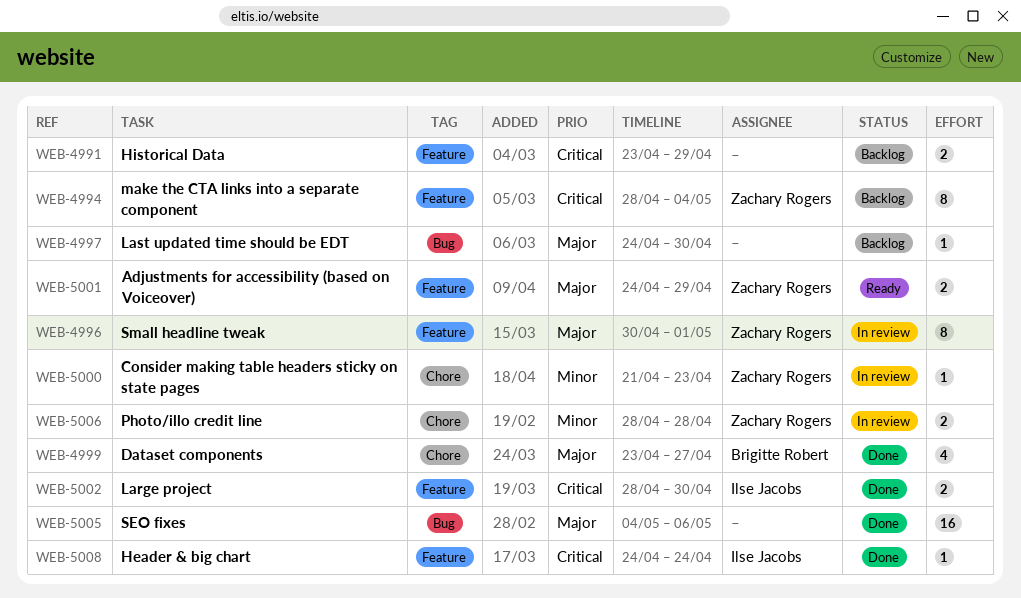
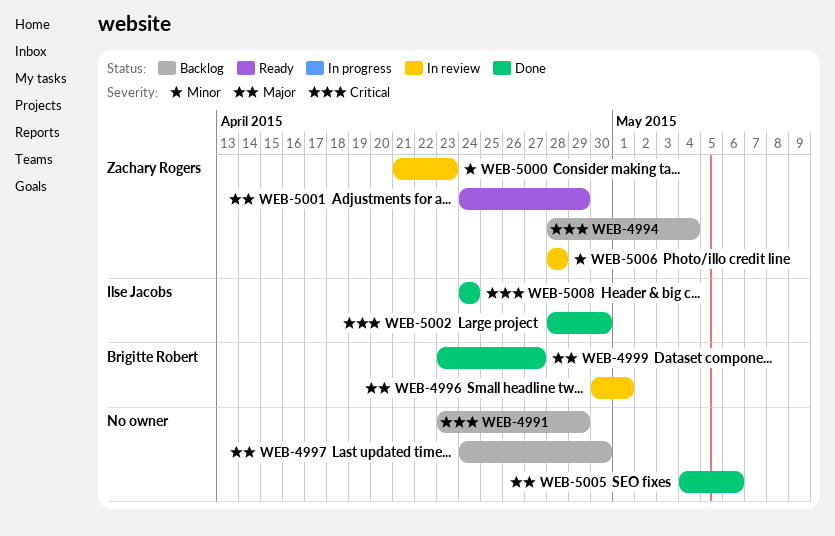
WEB-4996, owner: Zachary Rogers -> Brigitte Robert

